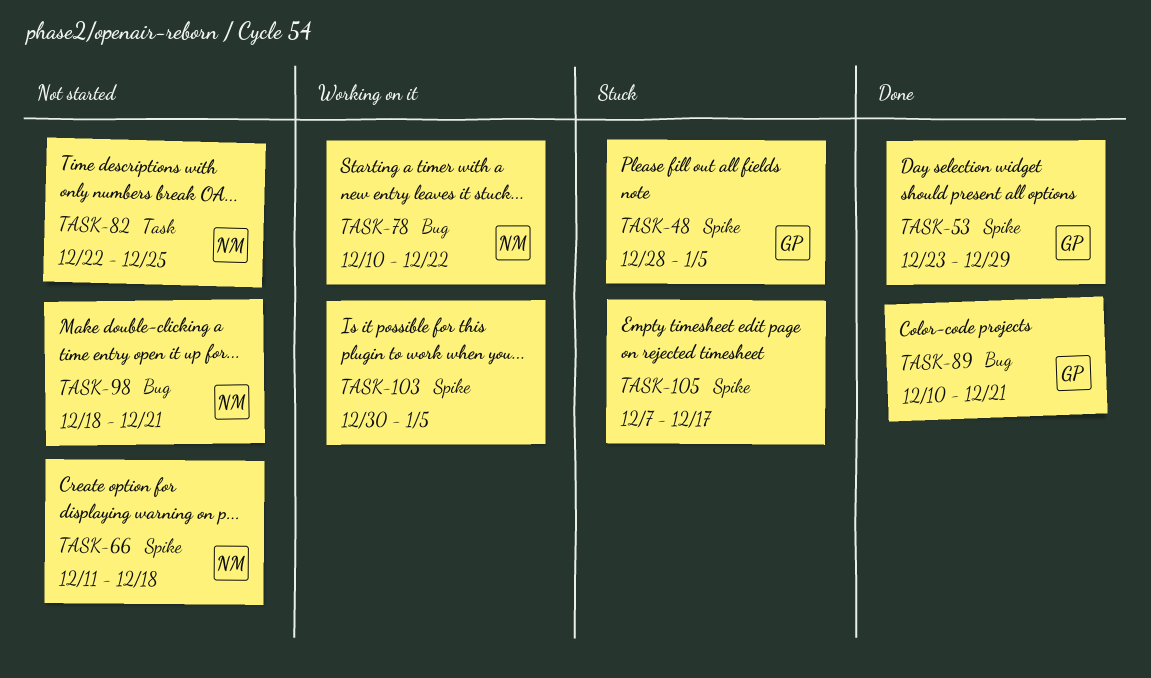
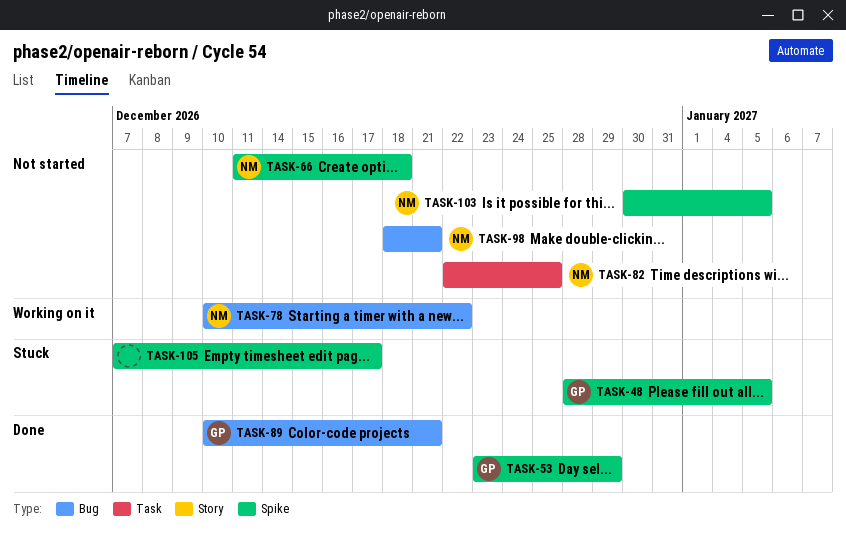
TASK-103, status: Working on it -> Not started
TASK-103, owner: none -> NM

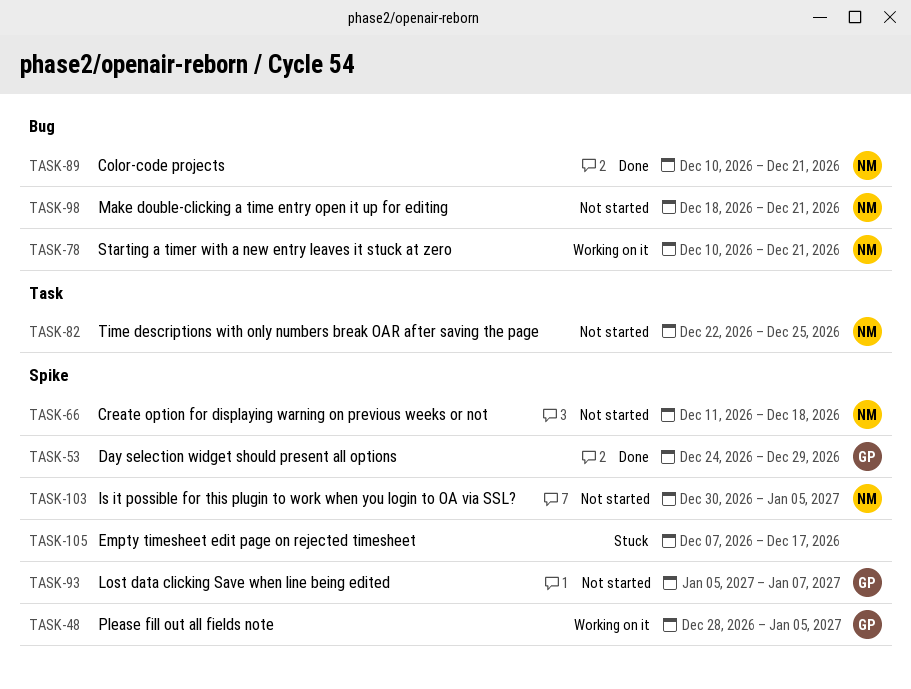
TASK-48, status: Stuck -> Working on it
TASK-53, start: Dec 23 -> Dec 24
TASK-78, due: Dec 22 -> Dec 21
TASK-89, owner: GP -> NM
TASK-93: none -> present

